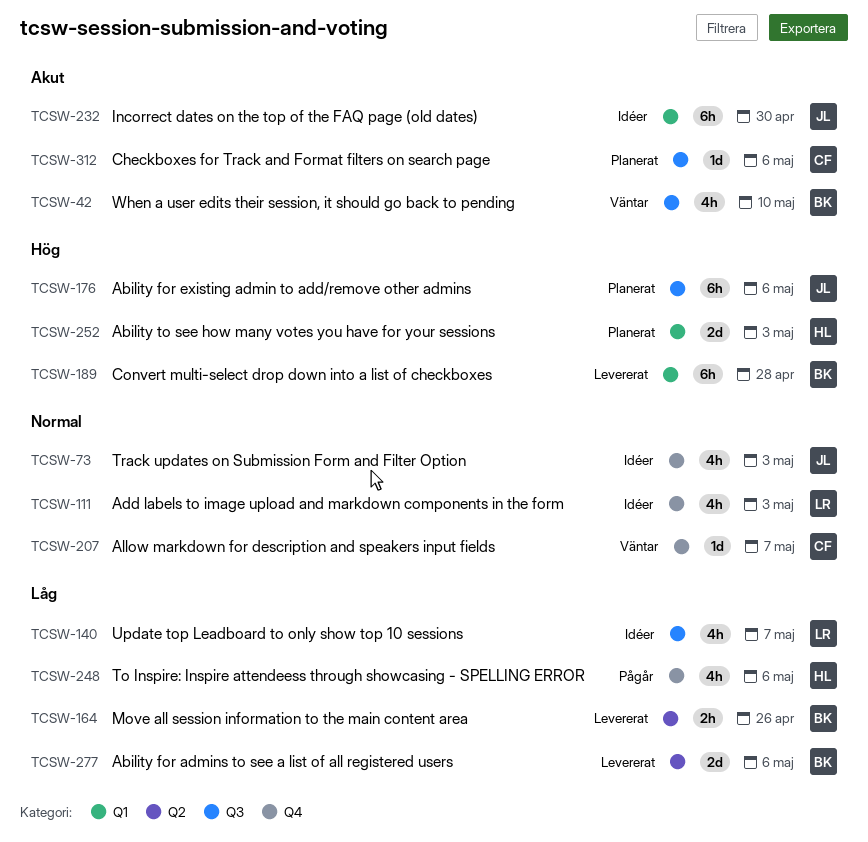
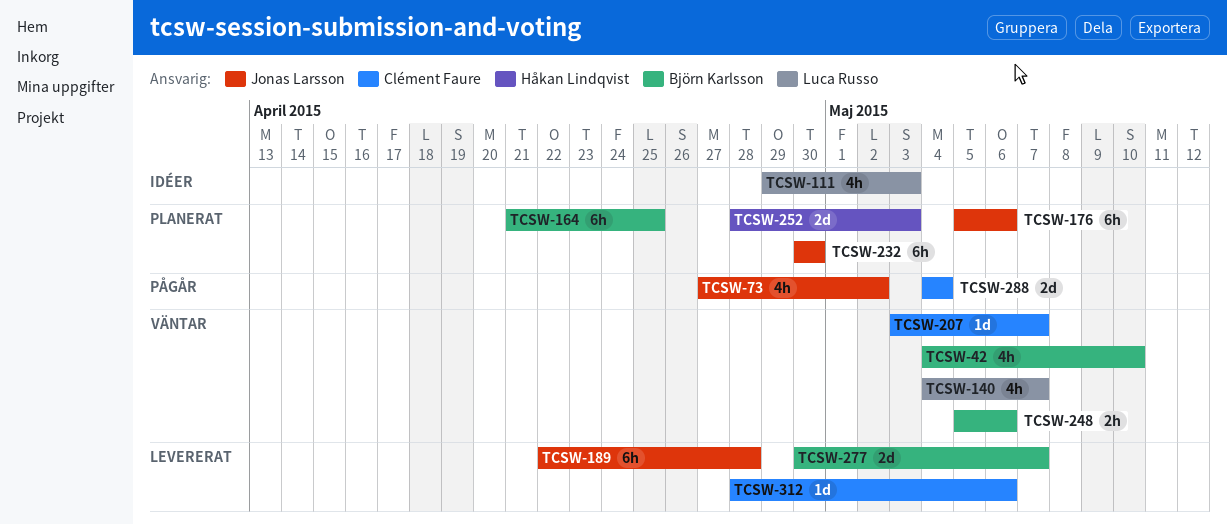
TCSW-73, status: Idéer -> Pågår
TCSW-73, due: May 3 -> May 2
TCSW-140, status: Idéer -> Väntar
TCSW-164, status: Levererat -> Planerat
TCSW-164, estimate: 2h -> 6h
TCSW-164, due: Apr 26 -> Apr 25
TCSW-189, owner: Björn Karlsson -> Jonas Larsson
TCSW-232, status: Idéer -> Planerat
TCSW-248, status: Pågår -> Väntar
TCSW-248, owner: Håkan Lindqvist -> Björn Karlsson
TCSW-248, estimate: 4h -> 2h
TCSW-277, due: May 6 -> May 7
TCSW-288: none -> present
TCSW-312, status: Planerat -> Levererat

